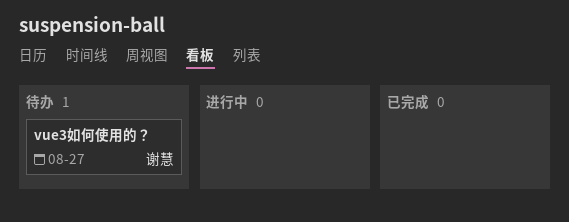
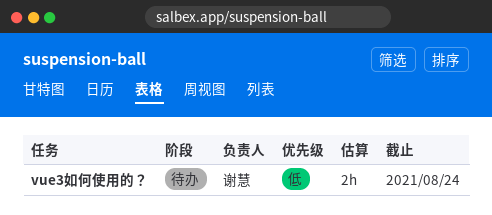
vue3如何使用的？, due: Aug 27 -> Aug 24

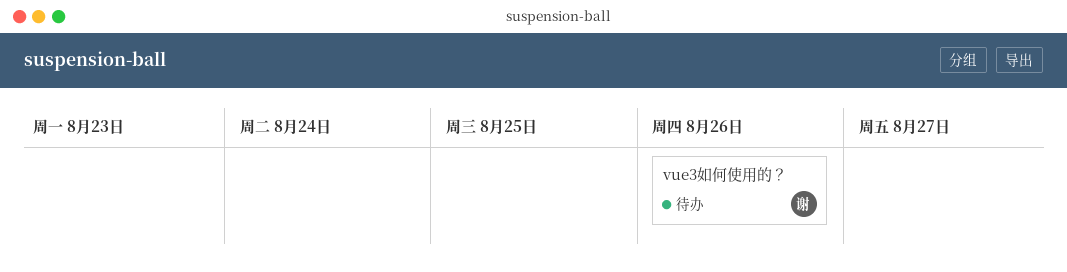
vue3如何使用的？, due: Aug 24 -> Aug 26

